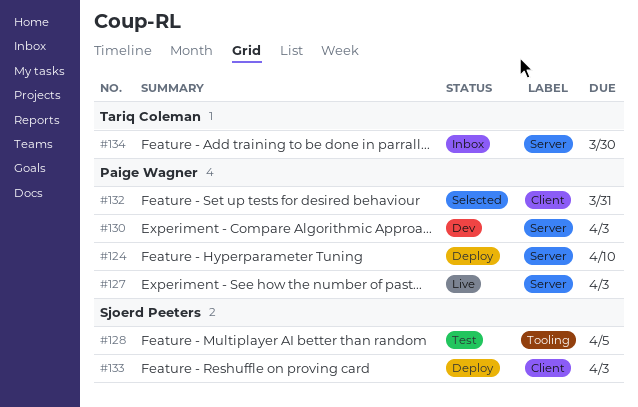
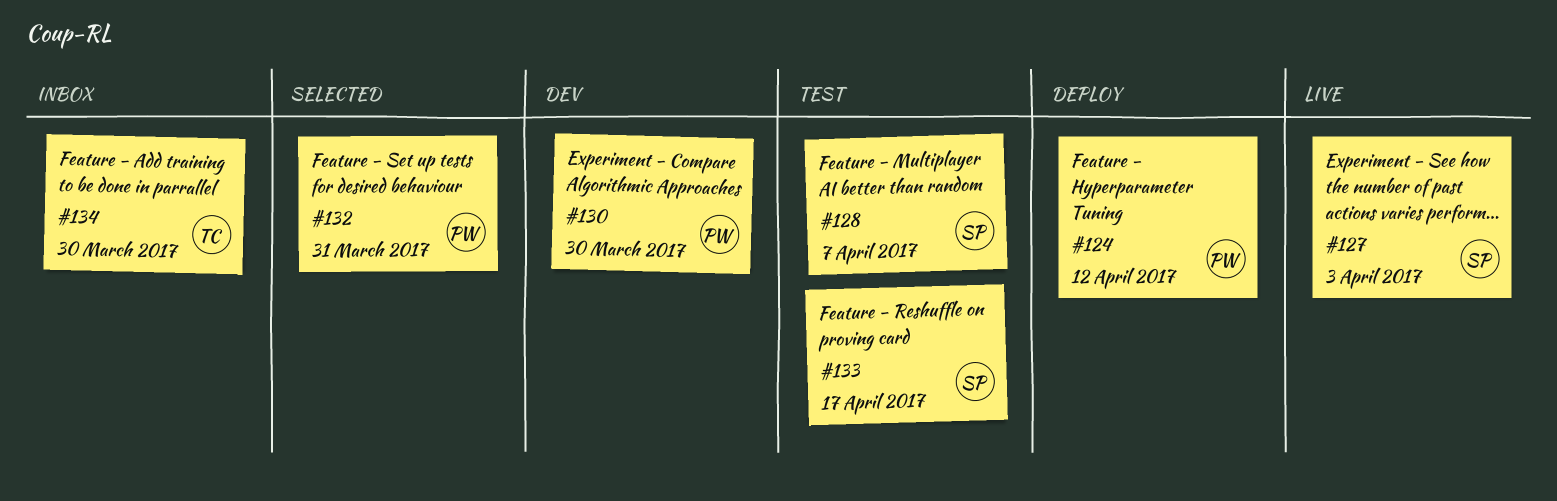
#124, due: Apr 10 -> Apr 12
#127, owner: Paige Wagner -> Sjoerd Peeters
#128, due: Apr 5 -> Apr 7
#130, due: Apr 3 -> Mar 30
#133, status: Deploy -> Test
#133, due: Apr 3 -> Apr 17

